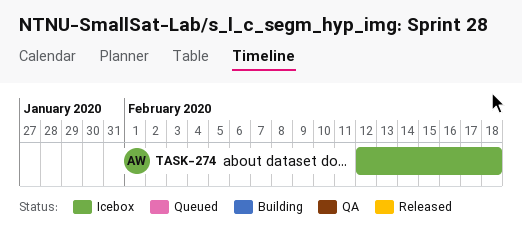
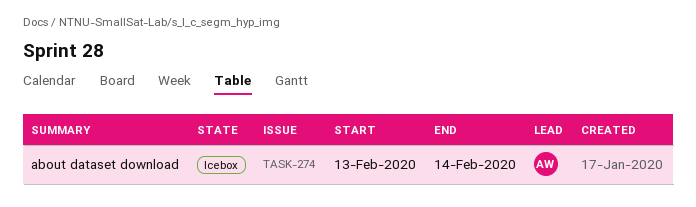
TASK-274, start: Feb 12 -> Feb 13
TASK-274, due: Feb 18 -> Feb 14

